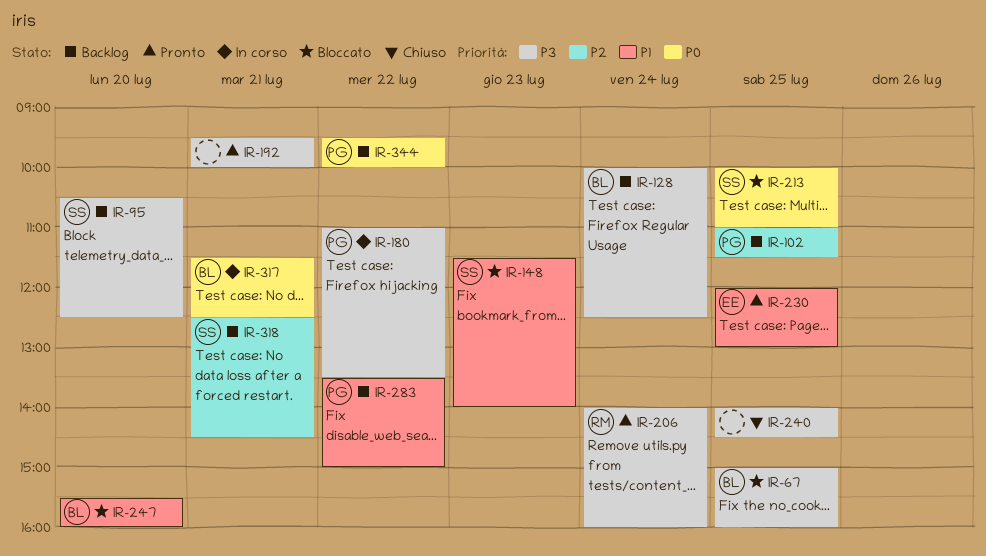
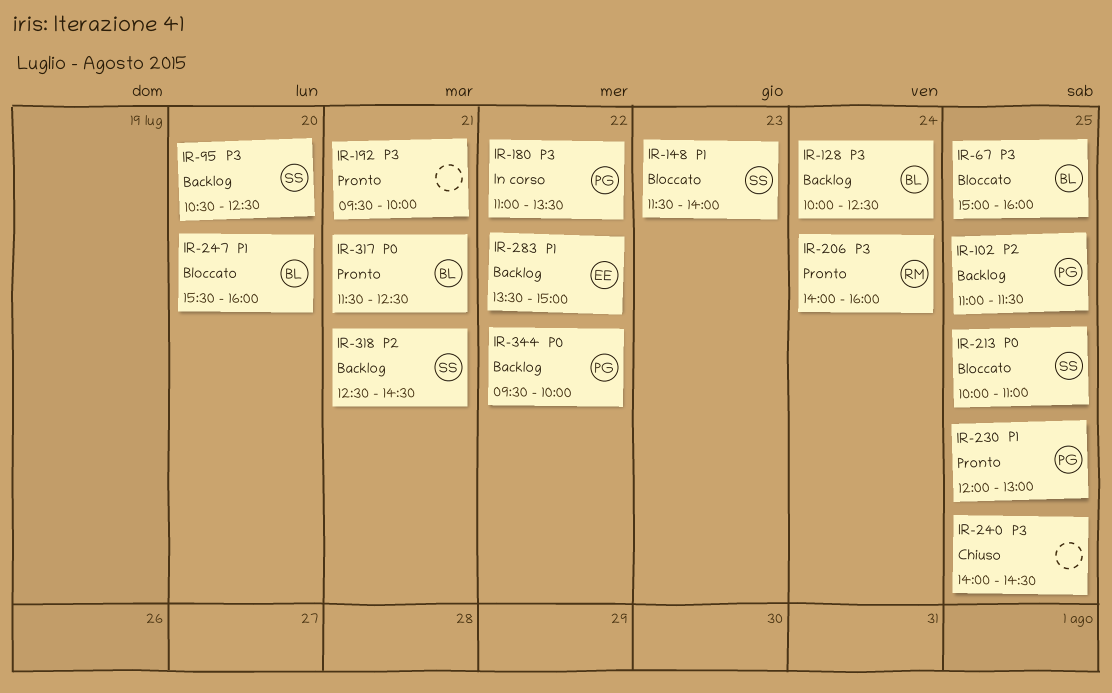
IR-230, owner: EE -> PG
IR-283, owner: PG -> EE
IR-317, status: In corso -> Pronto

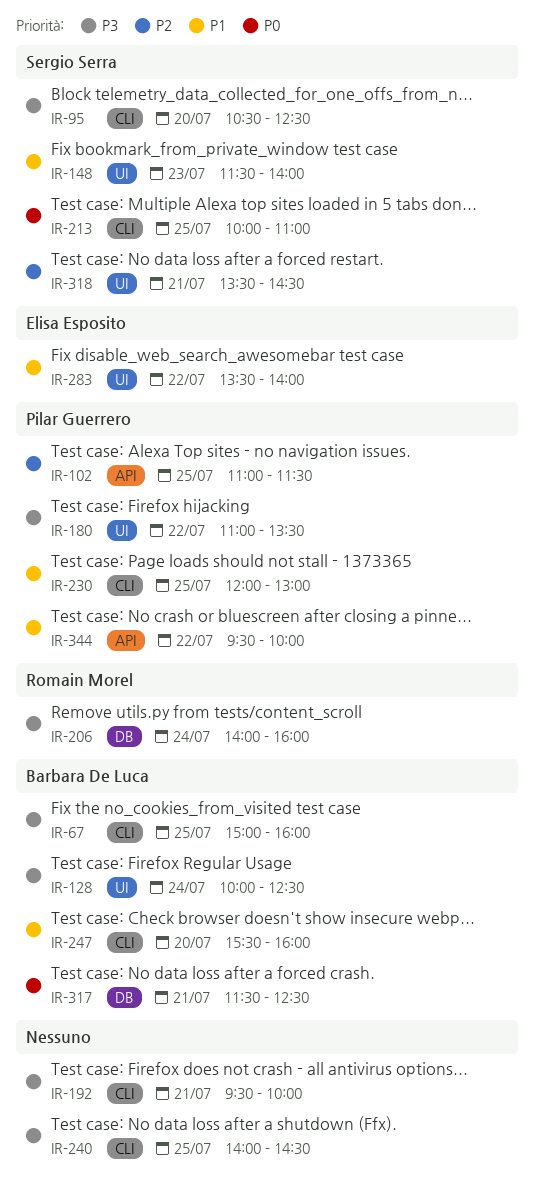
IR-283, ends: 15:00 -> 14:00
IR-318, begins: 12:30 -> 13:30
IR-344, priority: P0 -> P1

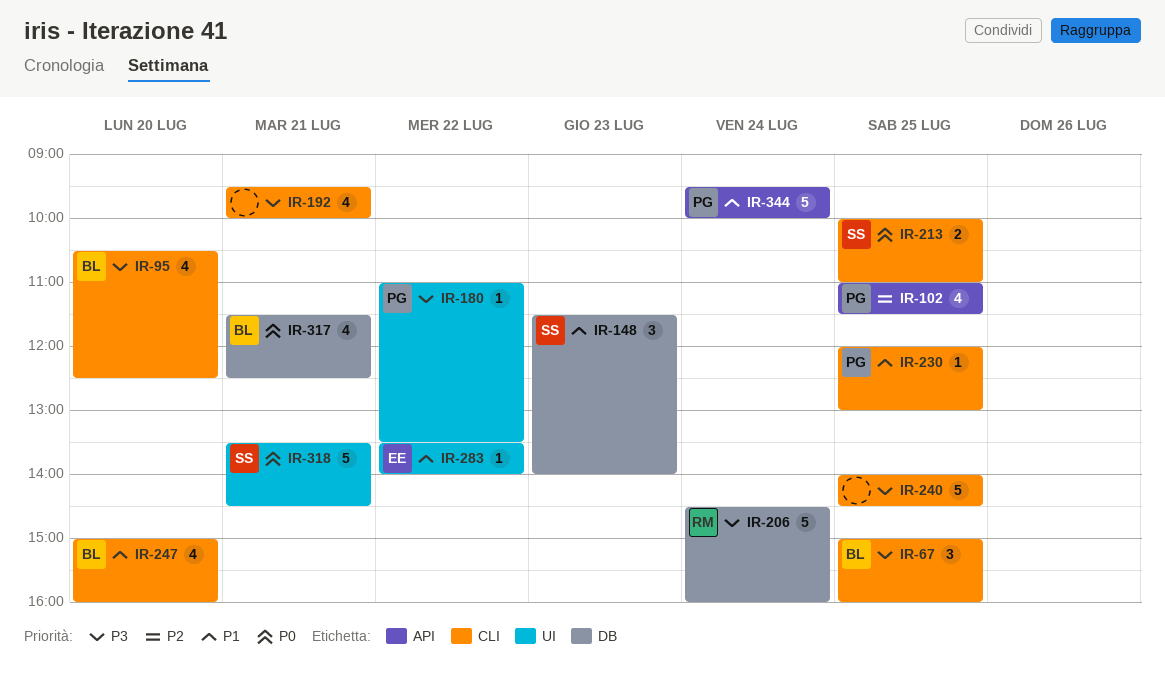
IR-95, owner: Sergio Serra -> Barbara De Luca
IR-128: present -> none
IR-148, label: UI -> DB
IR-206, begins: 14:00 -> 14:30
IR-247, begins: 15:30 -> 15:00
IR-318, priority: P2 -> P0
IR-344, day: Jul 22 -> Jul 24

